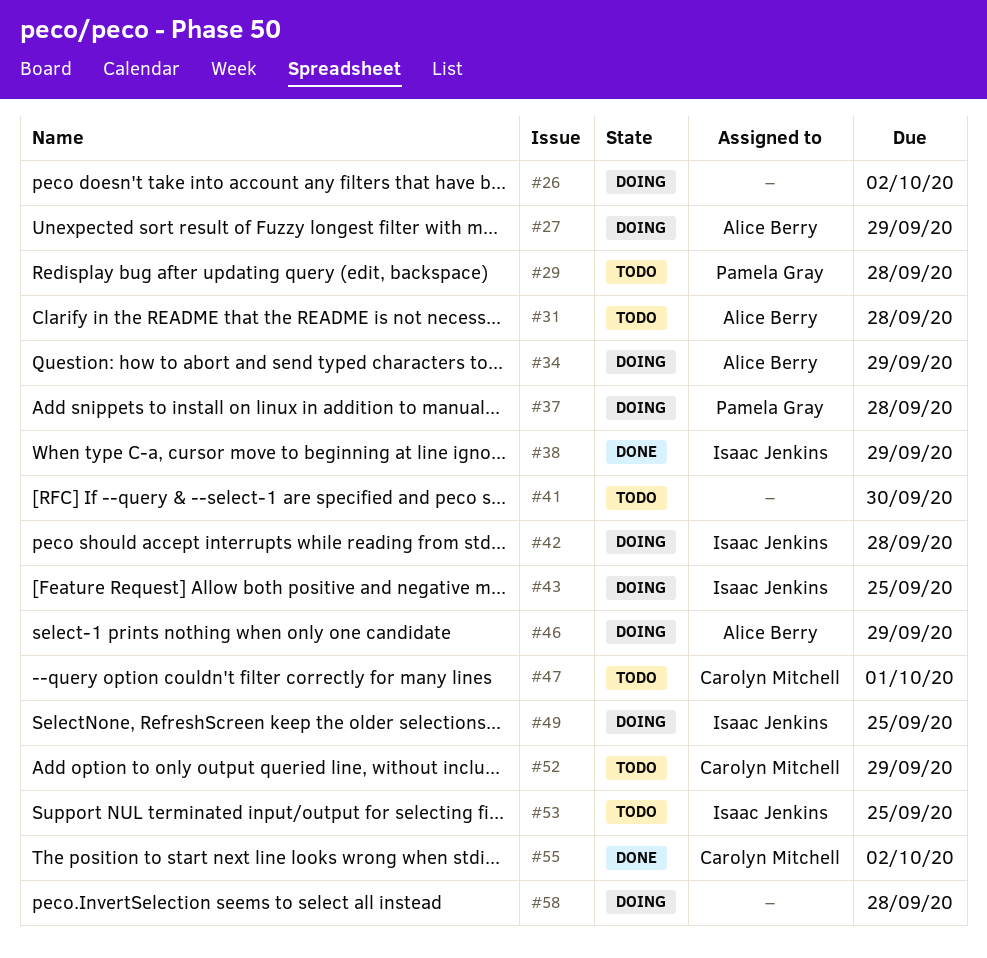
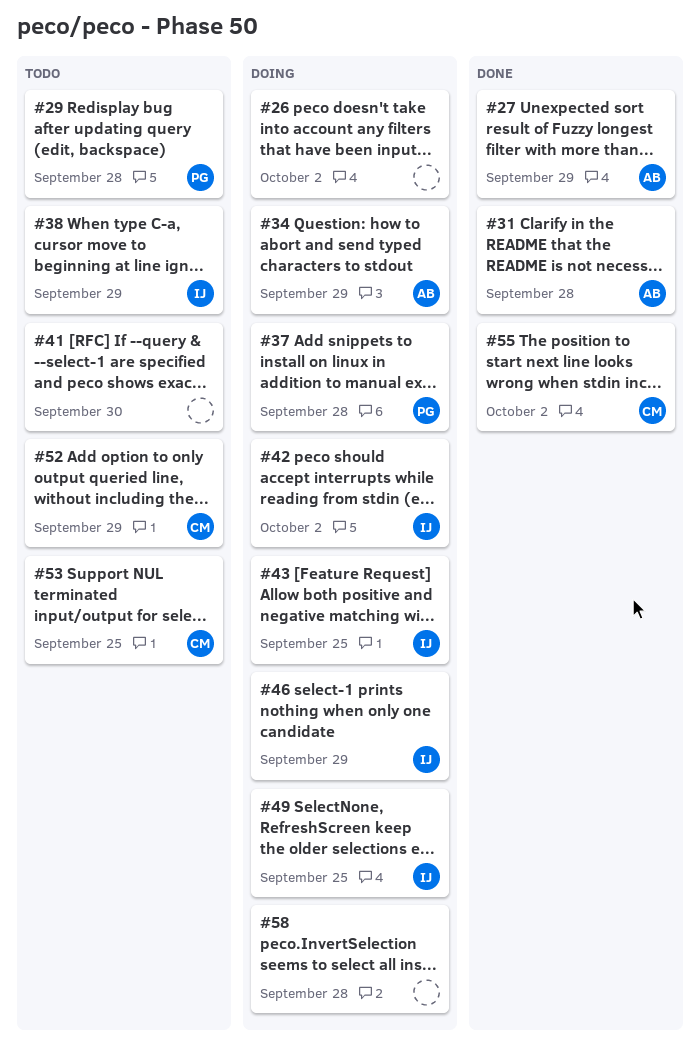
#27, status: Doing -> Done
#31, status: Todo -> Done
#38, status: Done -> Todo
#42, due: Sep 28 -> Oct 2
#46, owner: Alice Berry -> Isaac Jenkins
#47: present -> none
#53, owner: Isaac Jenkins -> Carolyn Mitchell

